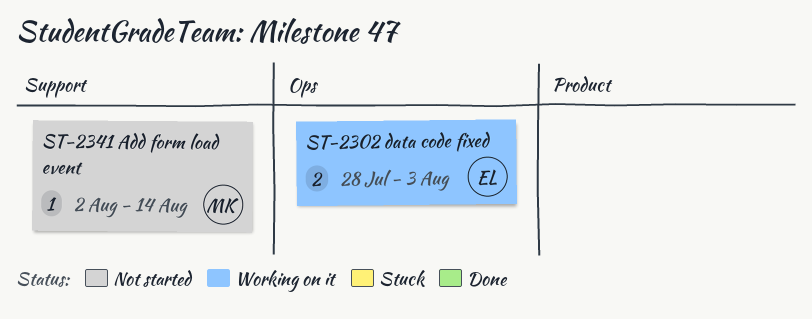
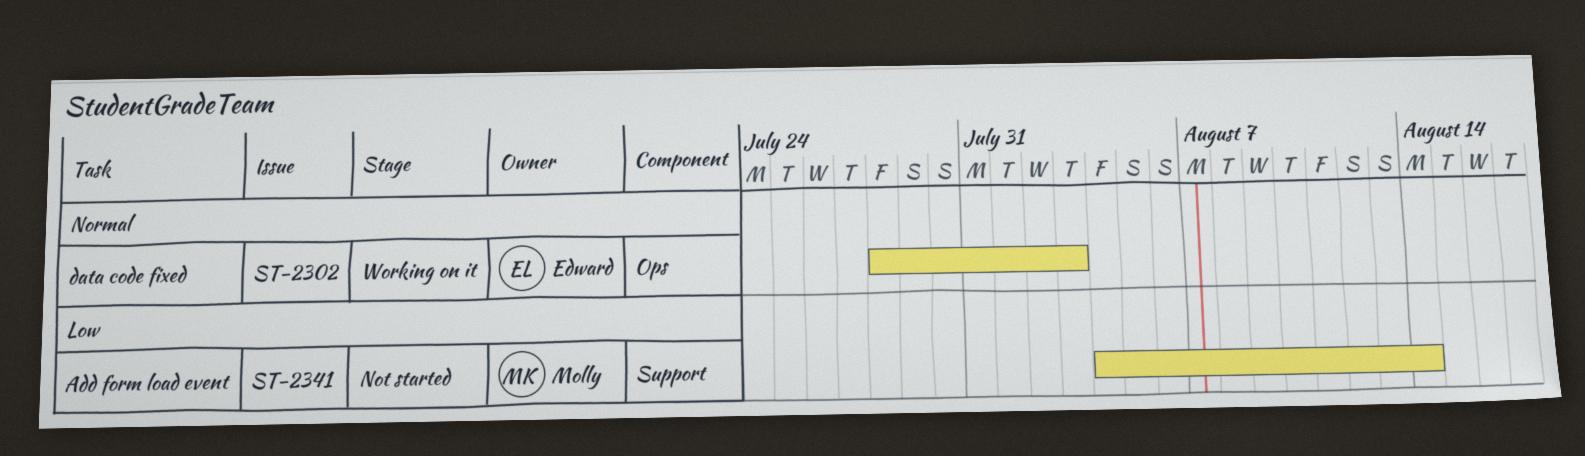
ST-2341, start: Aug 2 -> Aug 4

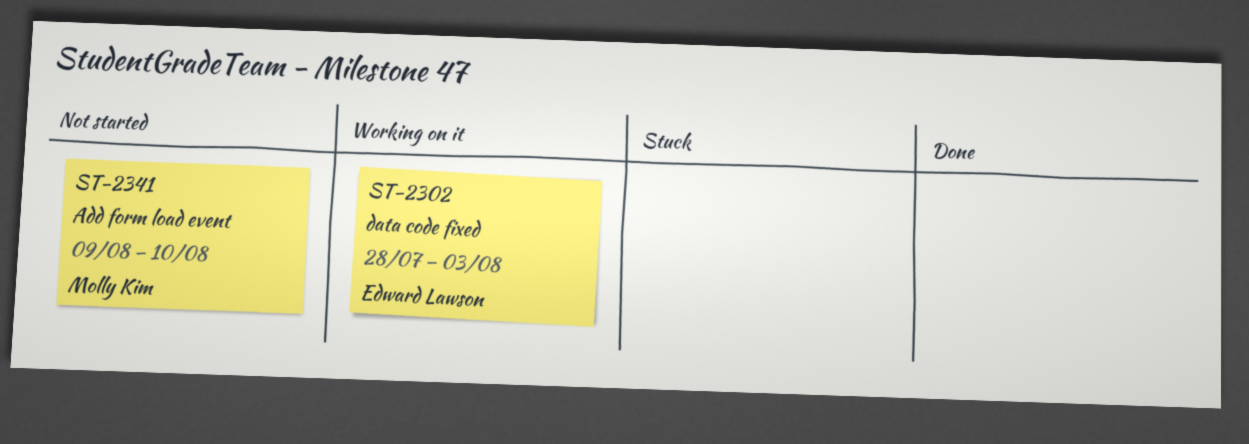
ST-2341, start: Aug 4 -> Aug 9
ST-2341, due: Aug 14 -> Aug 10

